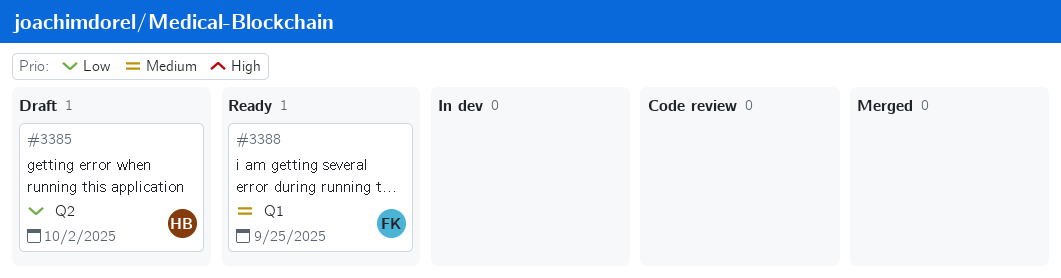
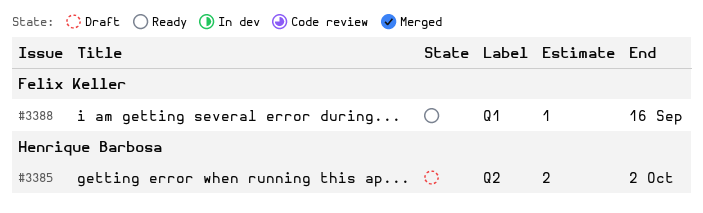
#3388, due: Sep 25 -> Sep 16

